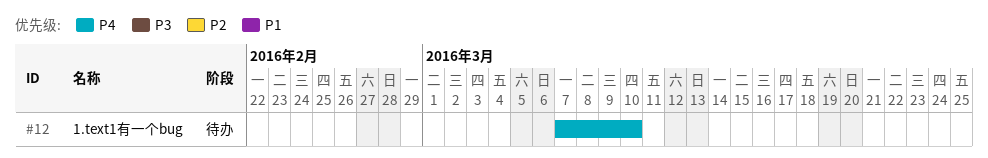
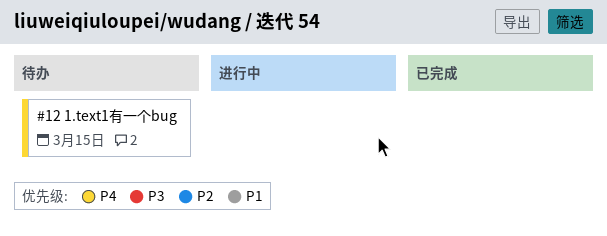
#12, due: Mar 10 -> Mar 15

